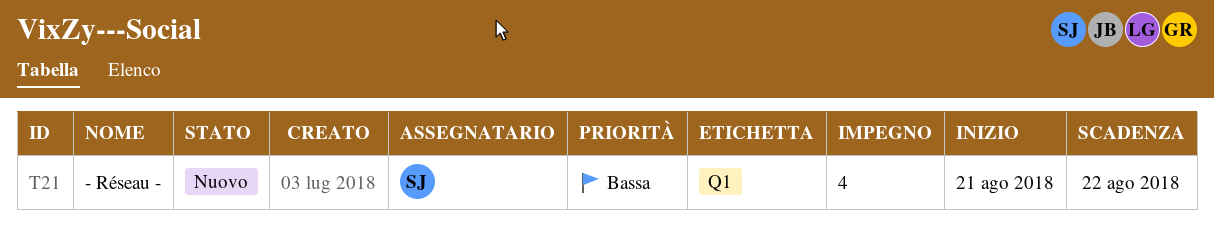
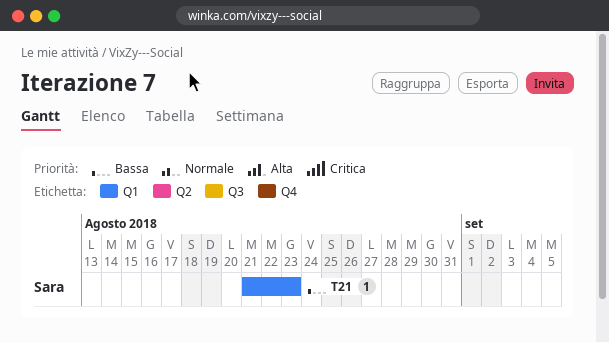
T21, estimate: 4 -> 1
T21, due: Aug 22 -> Aug 23

